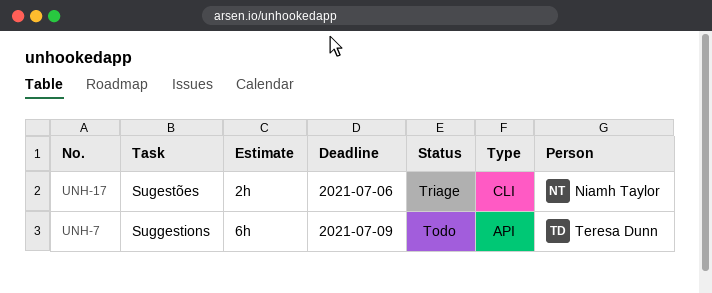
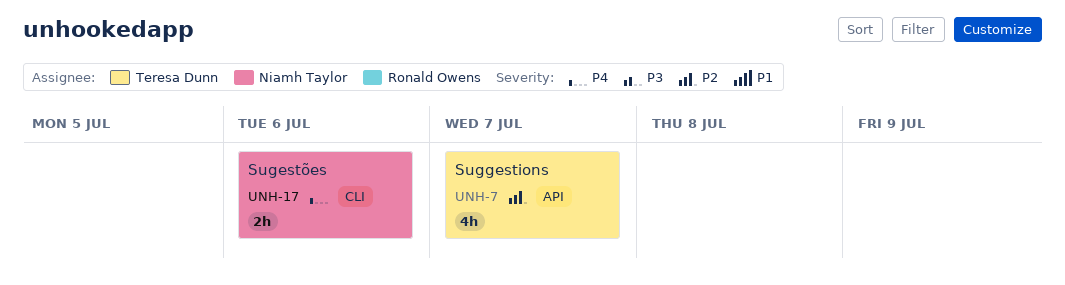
UNH-7, estimate: 6h -> 4h
UNH-7, due: Jul 9 -> Jul 7

